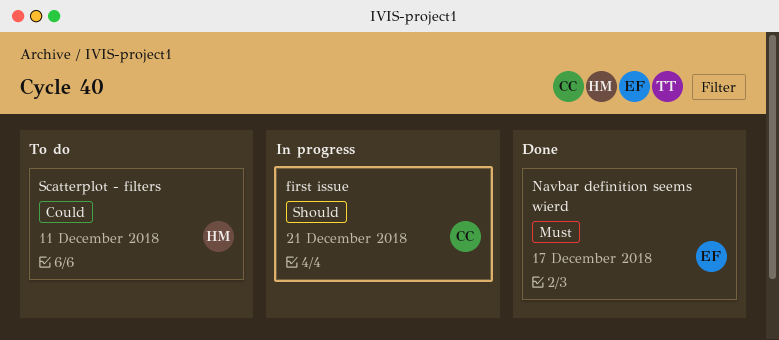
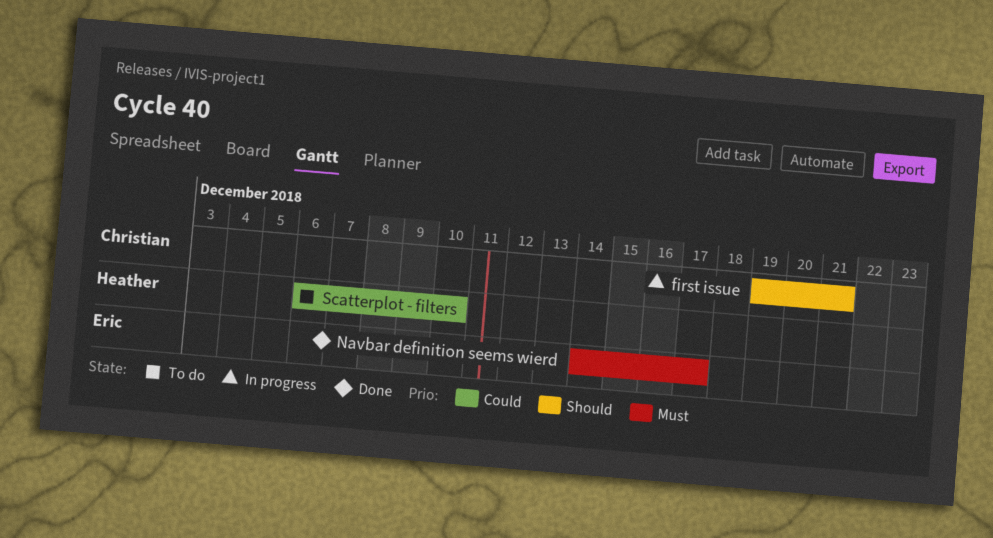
Scatterplot - filters, due: Dec 11 -> Dec 10

